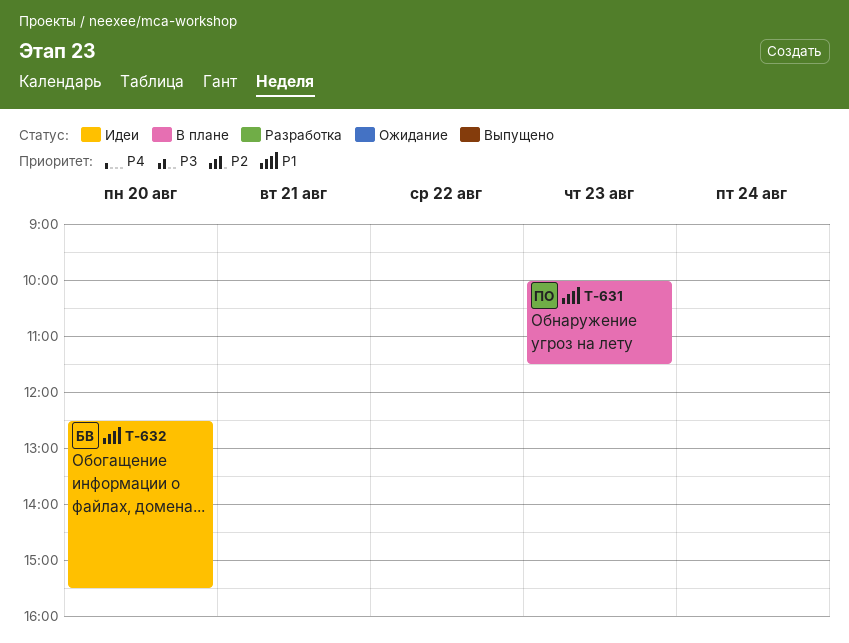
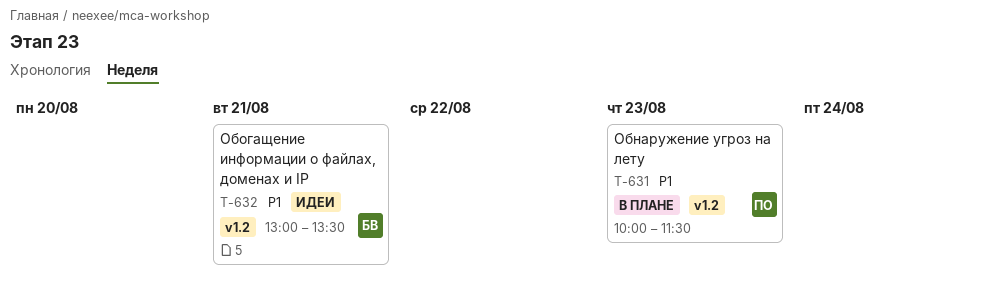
T-632, day: Aug 20 -> Aug 21
T-632, begins: 12:30 -> 13:00
T-632, ends: 15:30 -> 13:30

